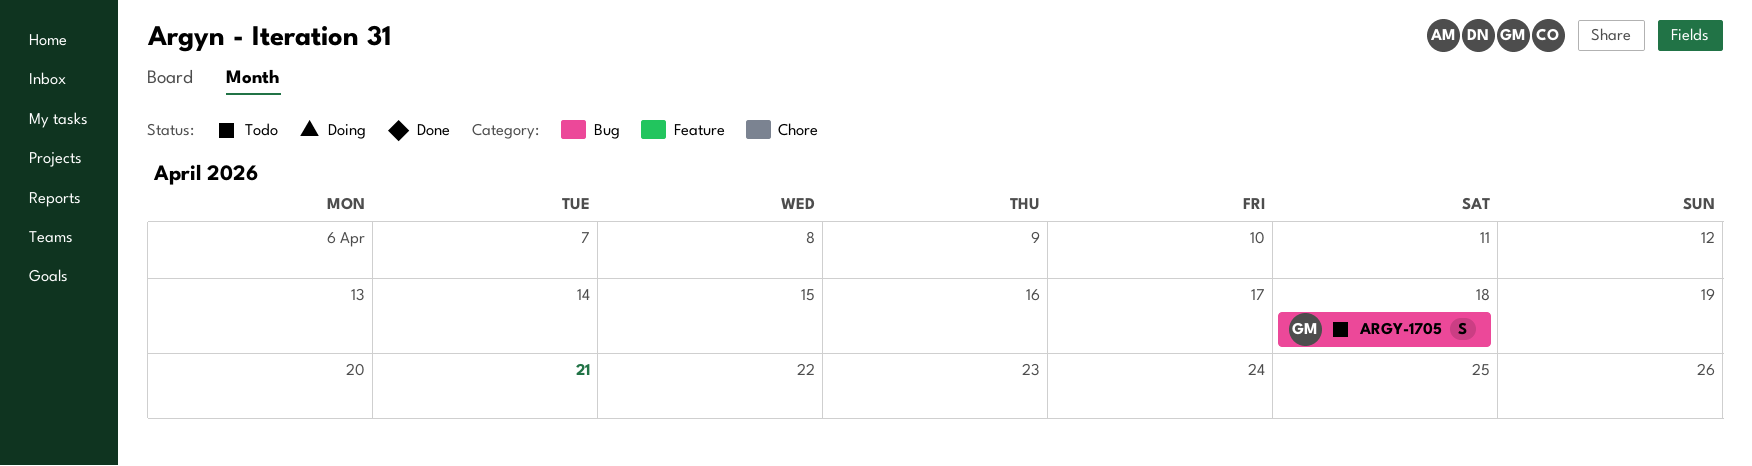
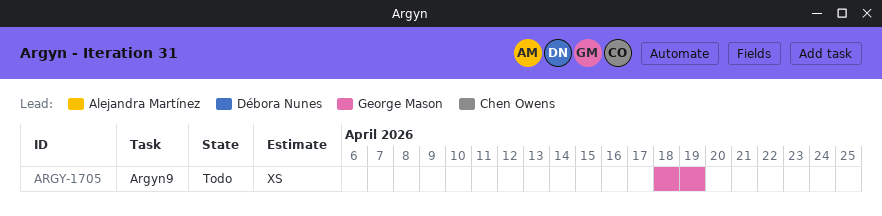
ARGY-1705, estimate: S -> XS
ARGY-1705, due: Apr 18 -> Apr 19

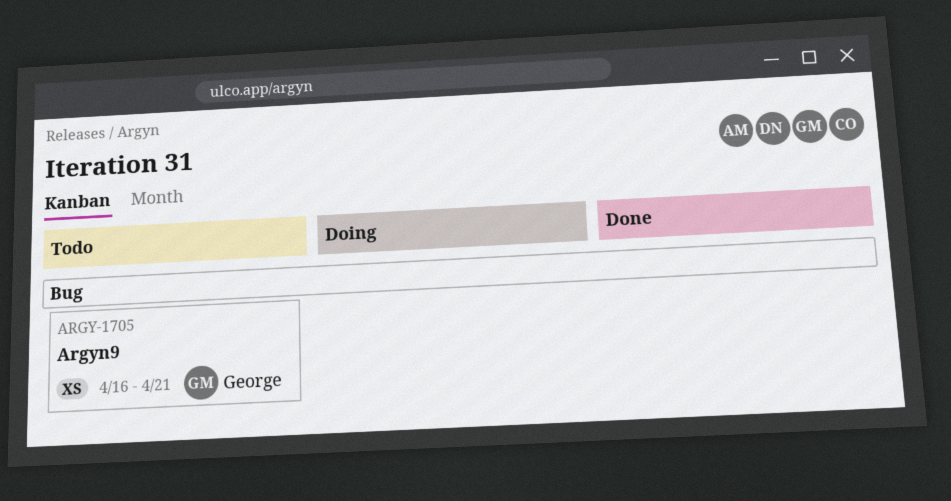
ARGY-1705, start: Apr 18 -> Apr 16
ARGY-1705, due: Apr 19 -> Apr 21

